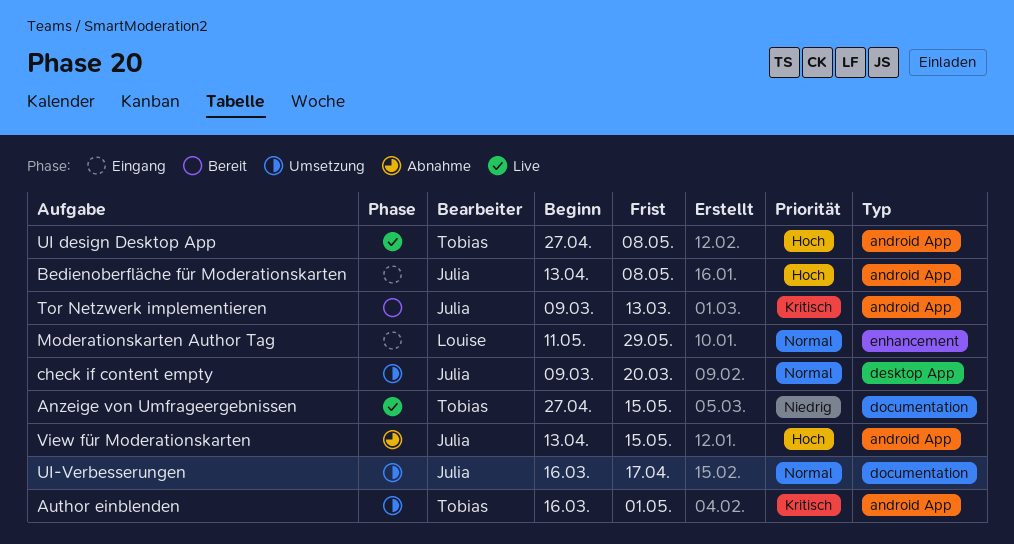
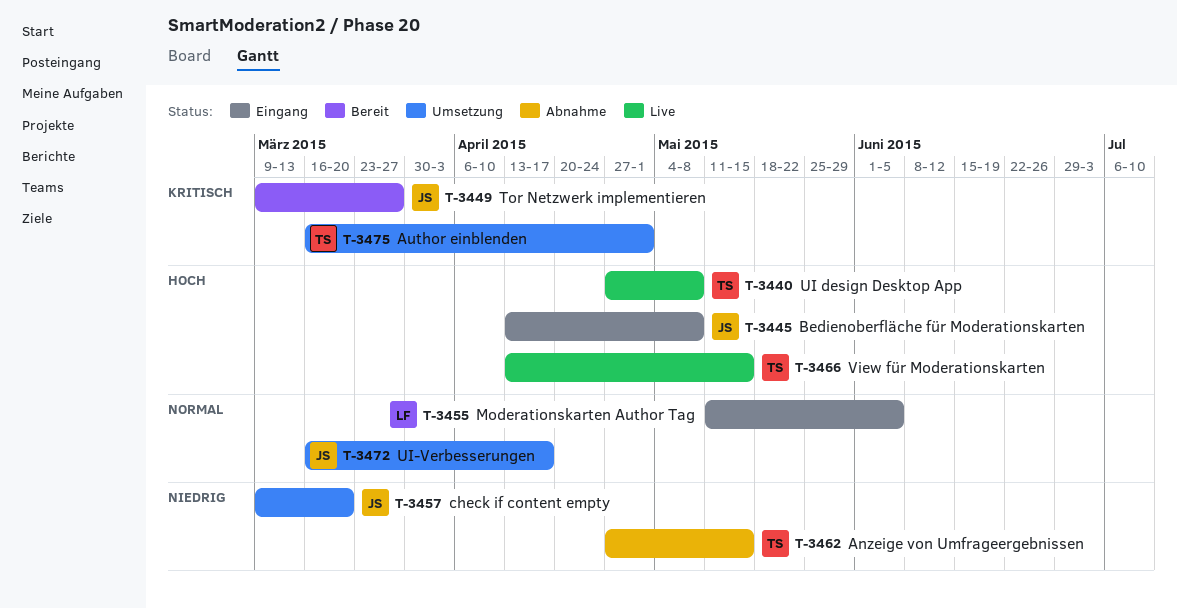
Anzeige von Umfrageergebnissen, status: Live -> Abnahme
check if content empty, priority: Normal -> Niedrig
Moderationskarten Author Tag, due: May 29 -> Jun 5
Tor Netzwerk implementieren, due: Mar 13 -> Mar 27
View für Moderationskarten, status: Abnahme -> Live
View für Moderationskarten, owner: Julia -> Tobias

